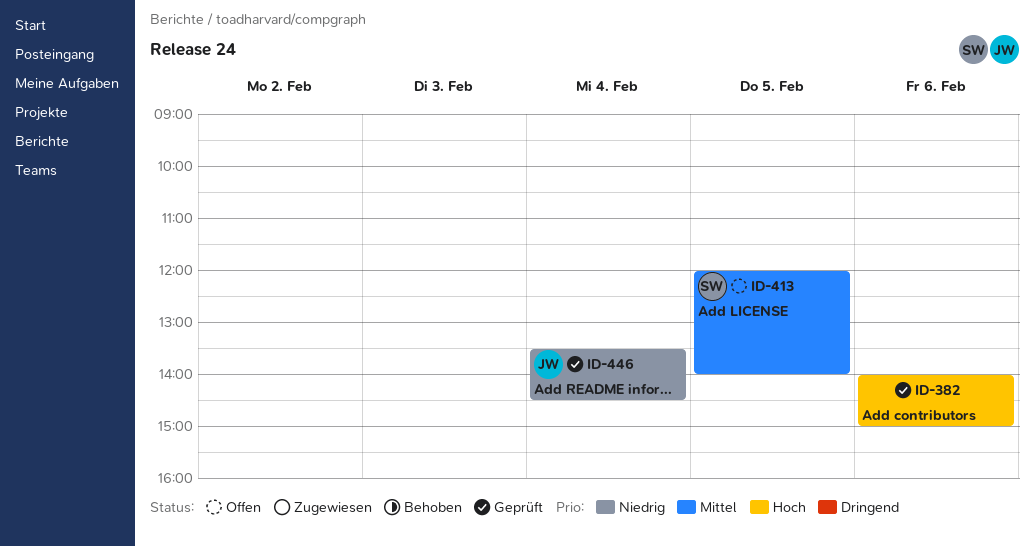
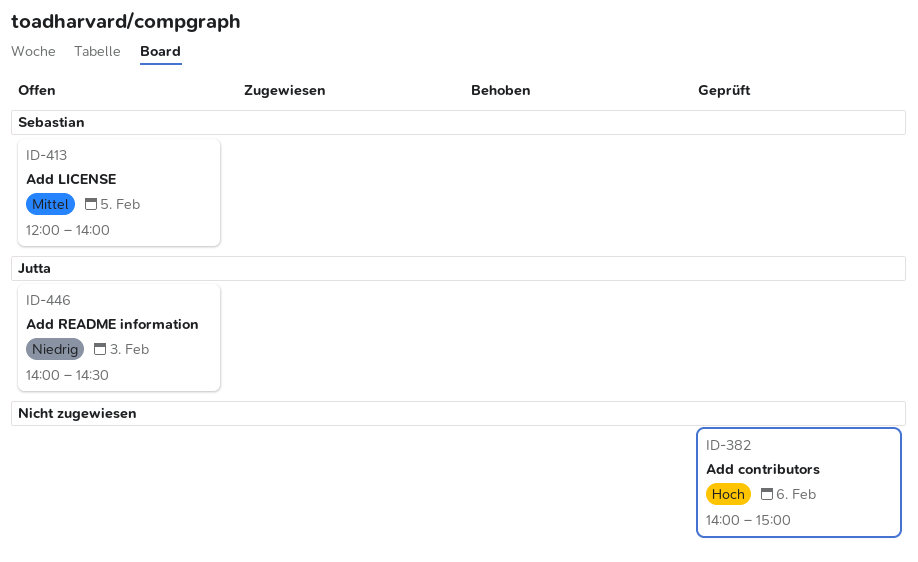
ID-446, status: Geprüft -> Offen
ID-446, day: Feb 4 -> Feb 3
ID-446, begins: 13:30 -> 14:00

